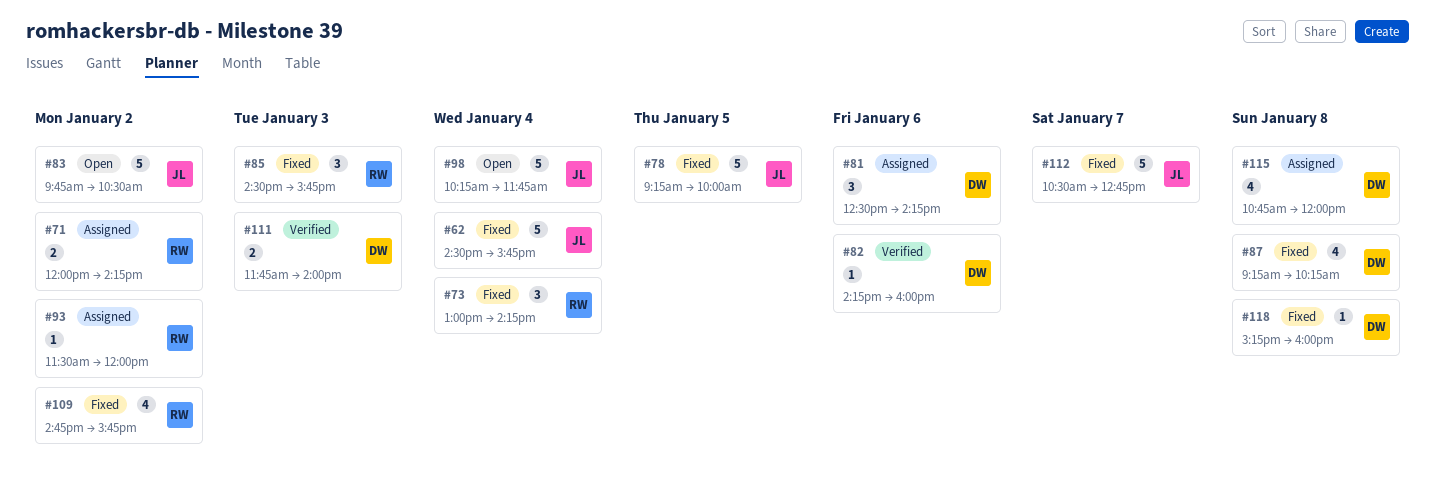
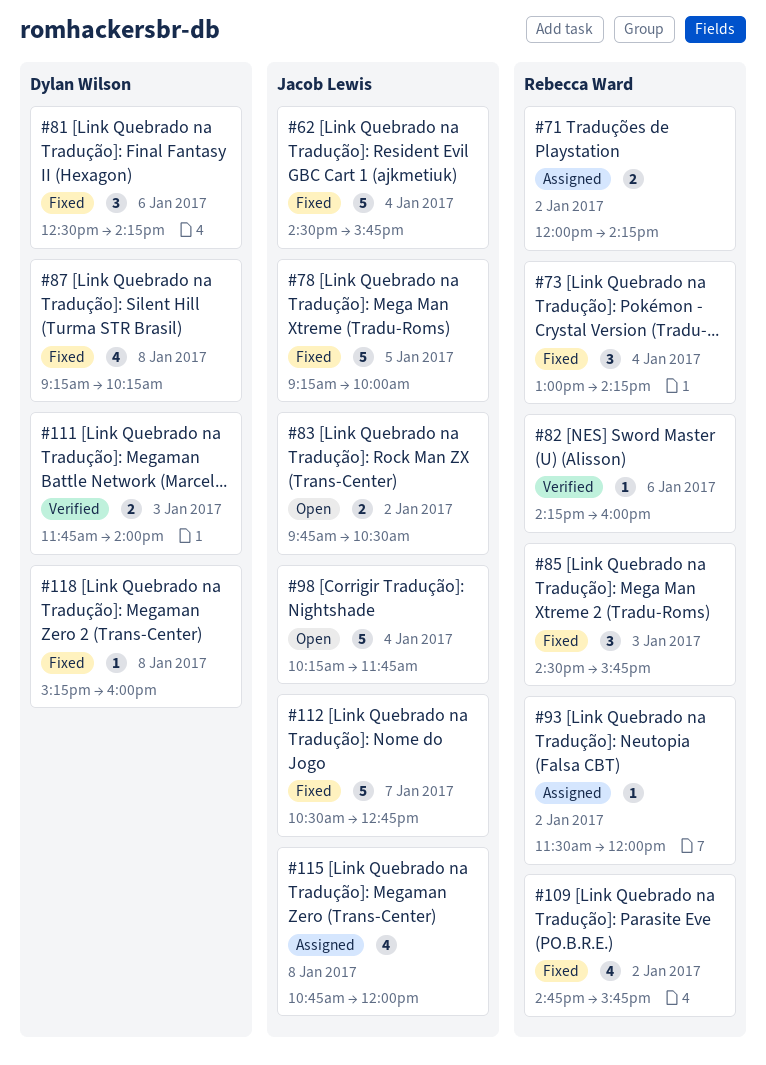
#81, status: Assigned -> Fixed
#82, owner: Dylan Wilson -> Rebecca Ward
#83, estimate: 5 -> 2
#115, owner: Dylan Wilson -> Jacob Lewis

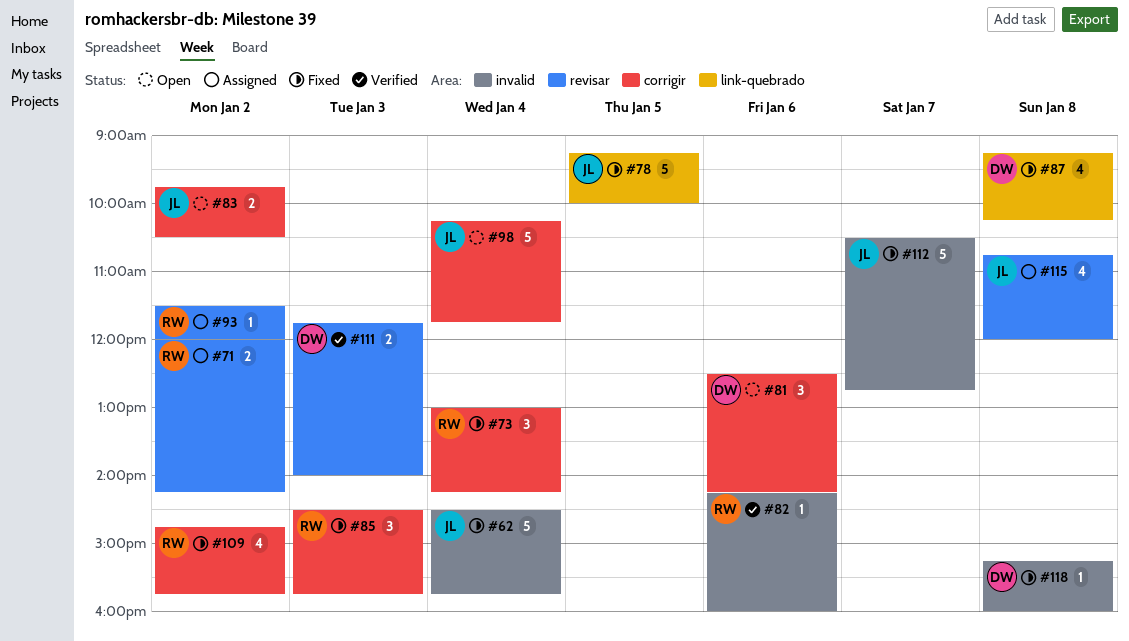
#81, status: Fixed -> Open

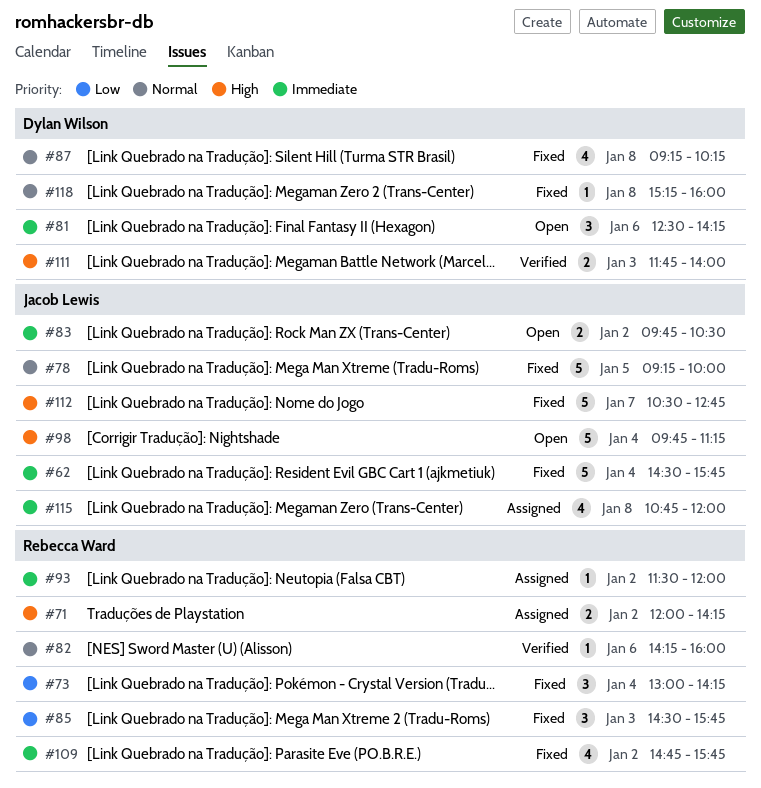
#98, begins: 10:15 -> 09:45
#98, ends: 11:45 -> 11:15

